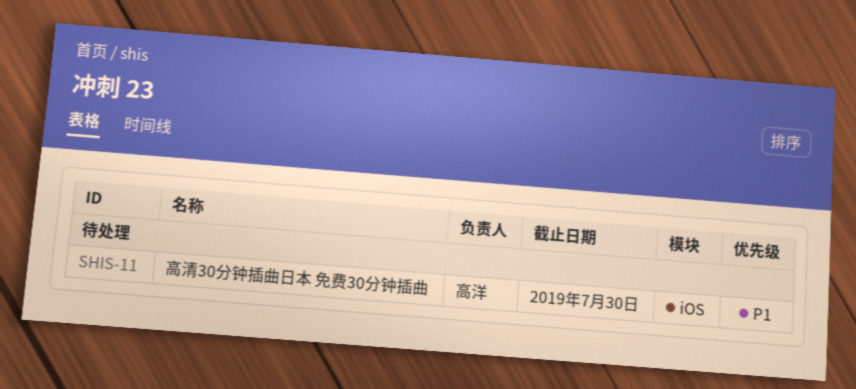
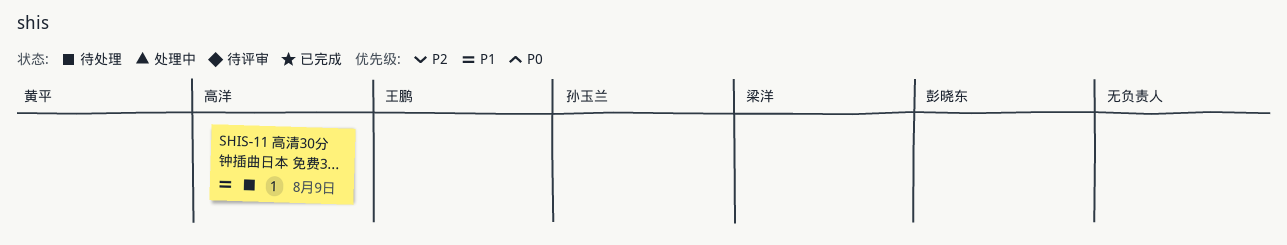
SHIS-11, due: Jul 30 -> Aug 9

